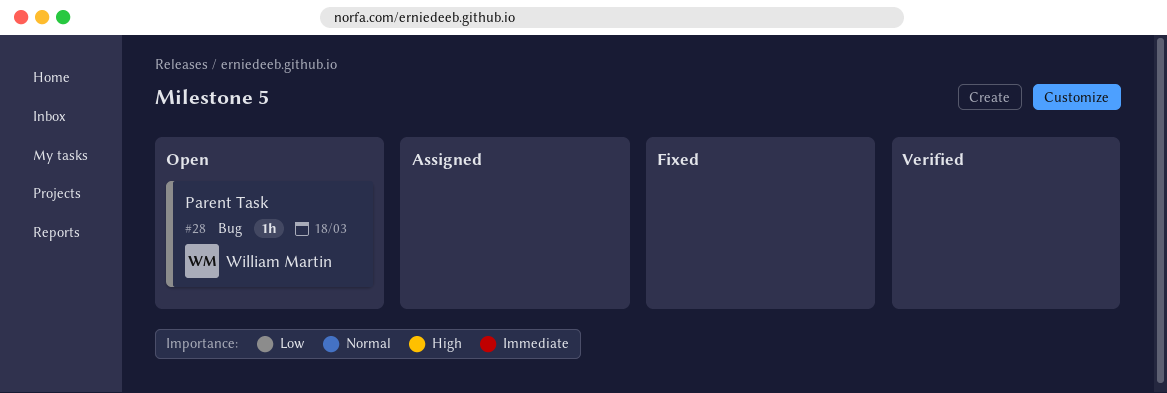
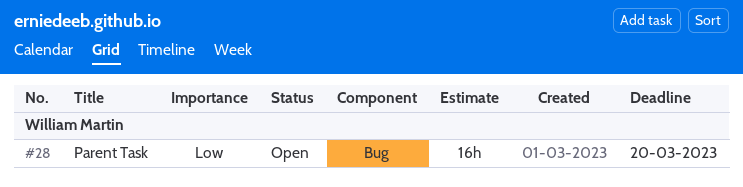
#28, estimate: 1h -> 16h
#28, due: Mar 18 -> Mar 20

